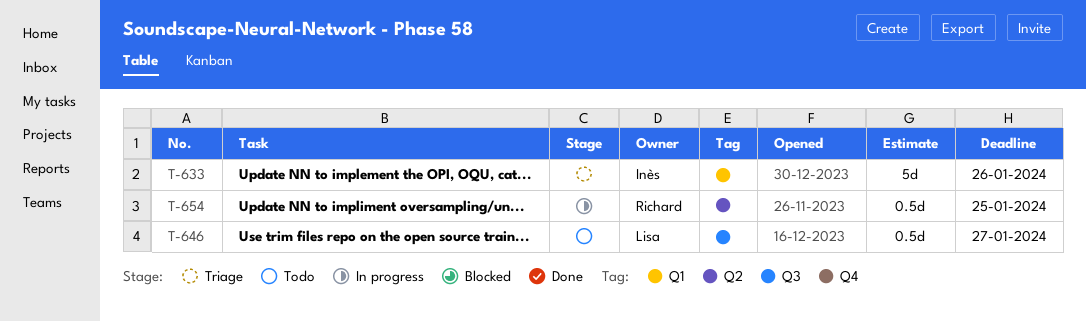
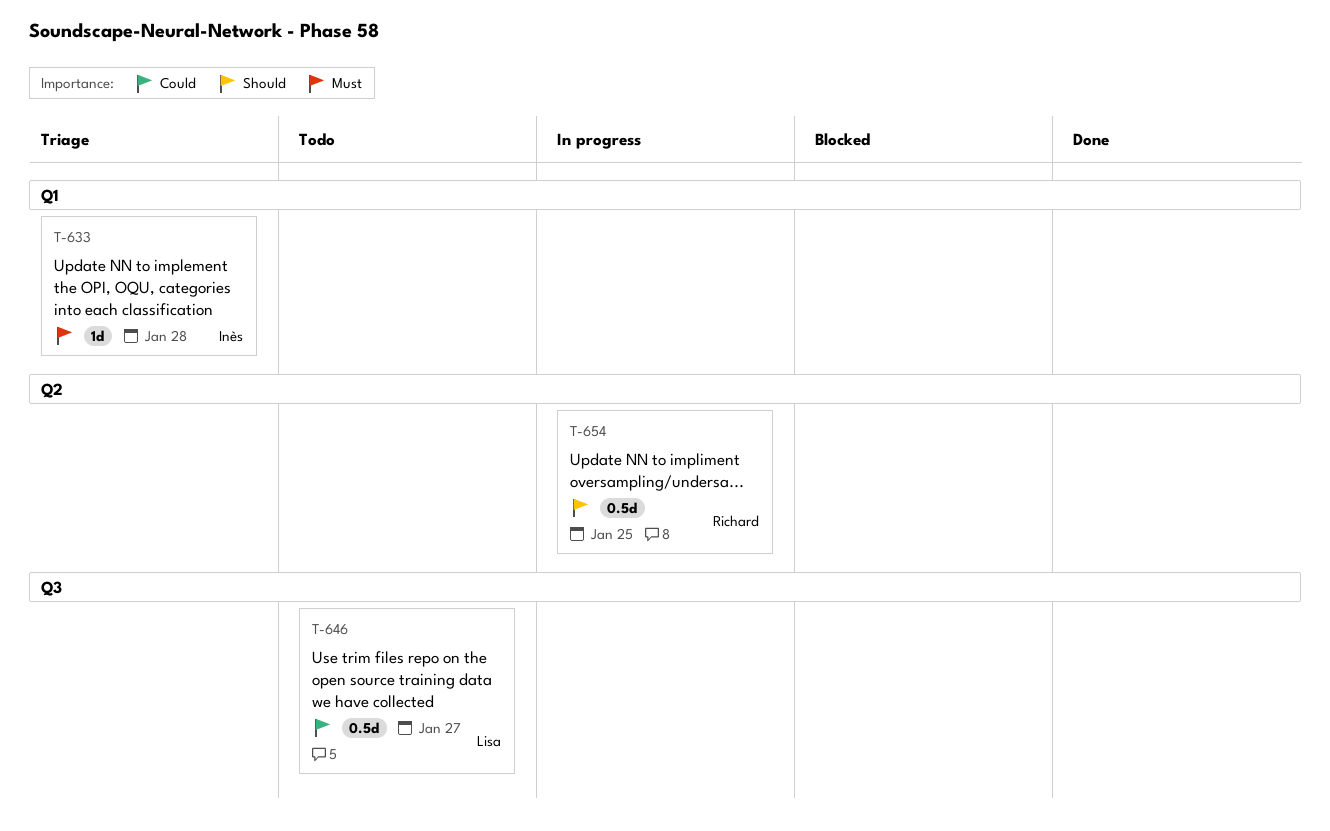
T-633, estimate: 5d -> 1d
T-633, due: Jan 26 -> Jan 28

